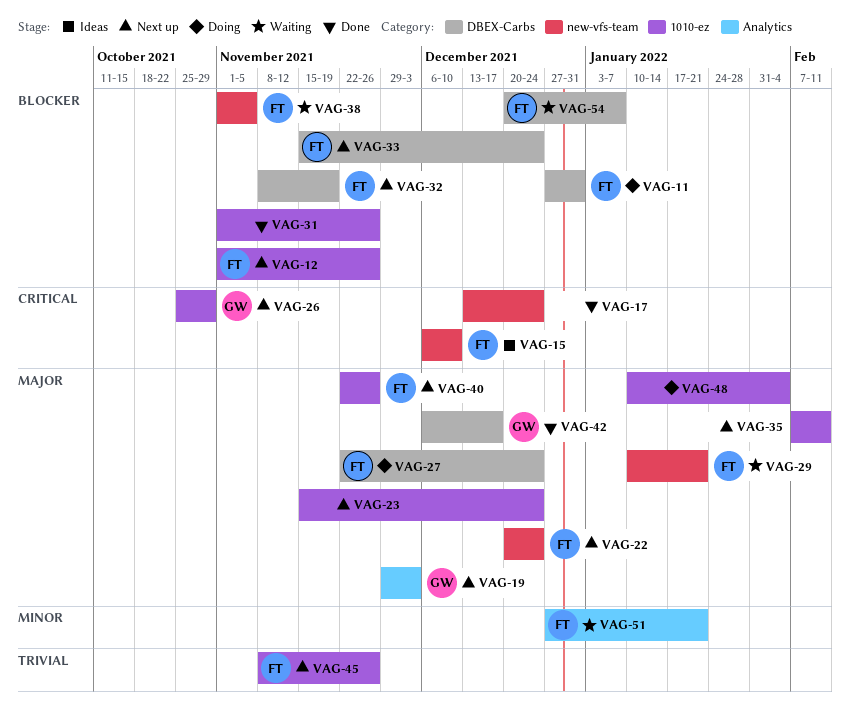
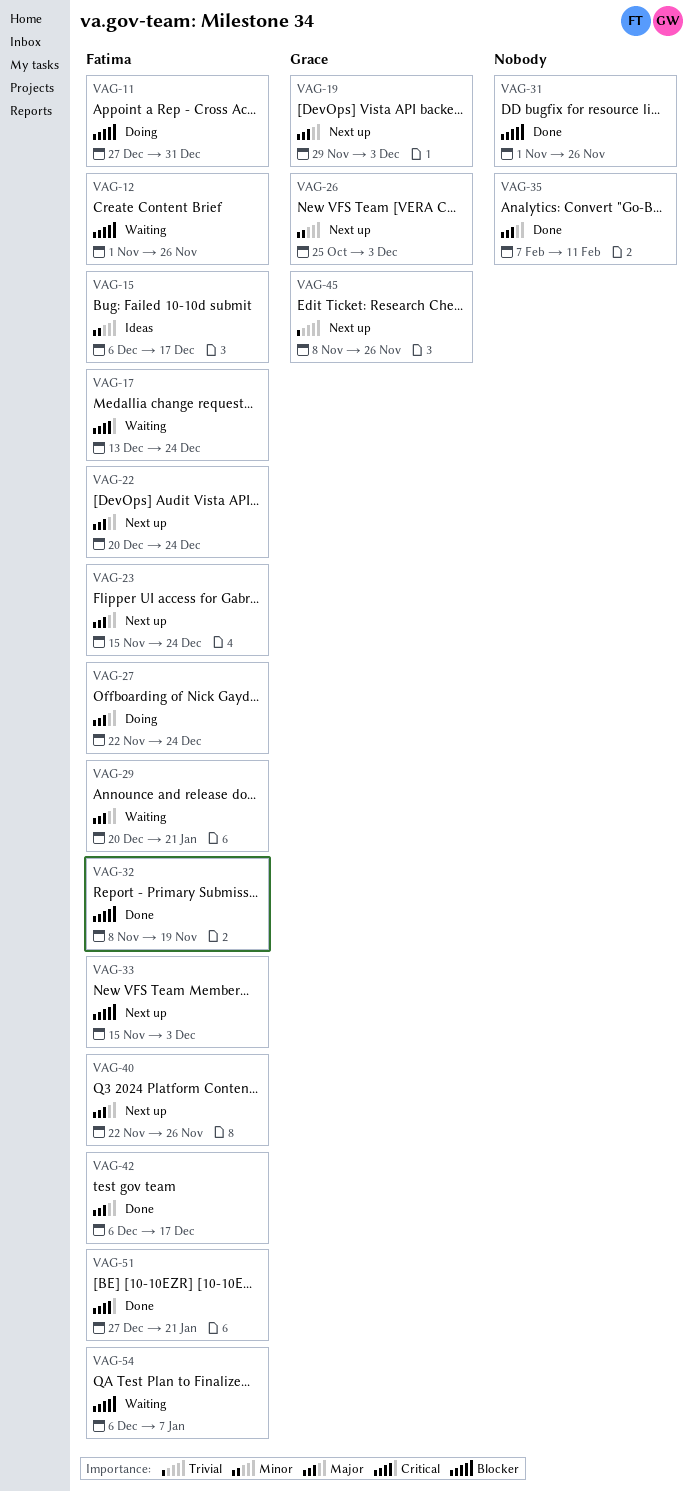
VAG-12, status: Next up -> Waiting
VAG-15, priority: Critical -> Minor
VAG-15, due: Dec 10 -> Dec 17
VAG-17, status: Done -> Waiting
VAG-17, owner: none -> Fatima
VAG-23, owner: none -> Fatima
VAG-26, priority: Critical -> Minor
VAG-26, due: Oct 29 -> Dec 3
VAG-29, start: Jan 10 -> Dec 20
VAG-32, status: Next up -> Done
VAG-33, due: Dec 24 -> Dec 3
VAG-35, status: Next up -> Done
VAG-38: present -> none
VAG-42, owner: Grace -> Fatima
VAG-45, owner: Fatima -> Grace
VAG-48: present -> none
VAG-51, status: Waiting -> Done
VAG-51, priority: Minor -> Critical
VAG-54, start: Dec 20 -> Dec 6

